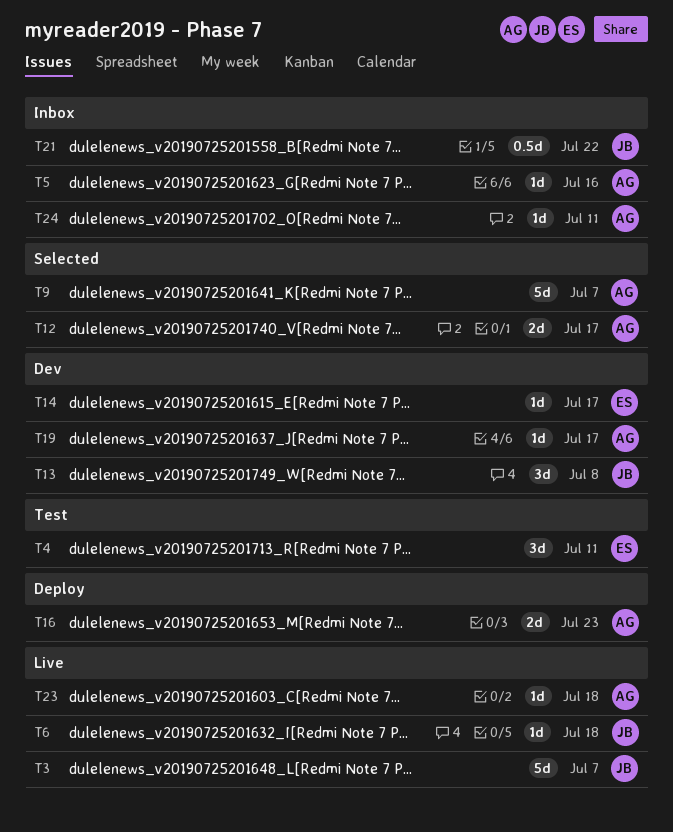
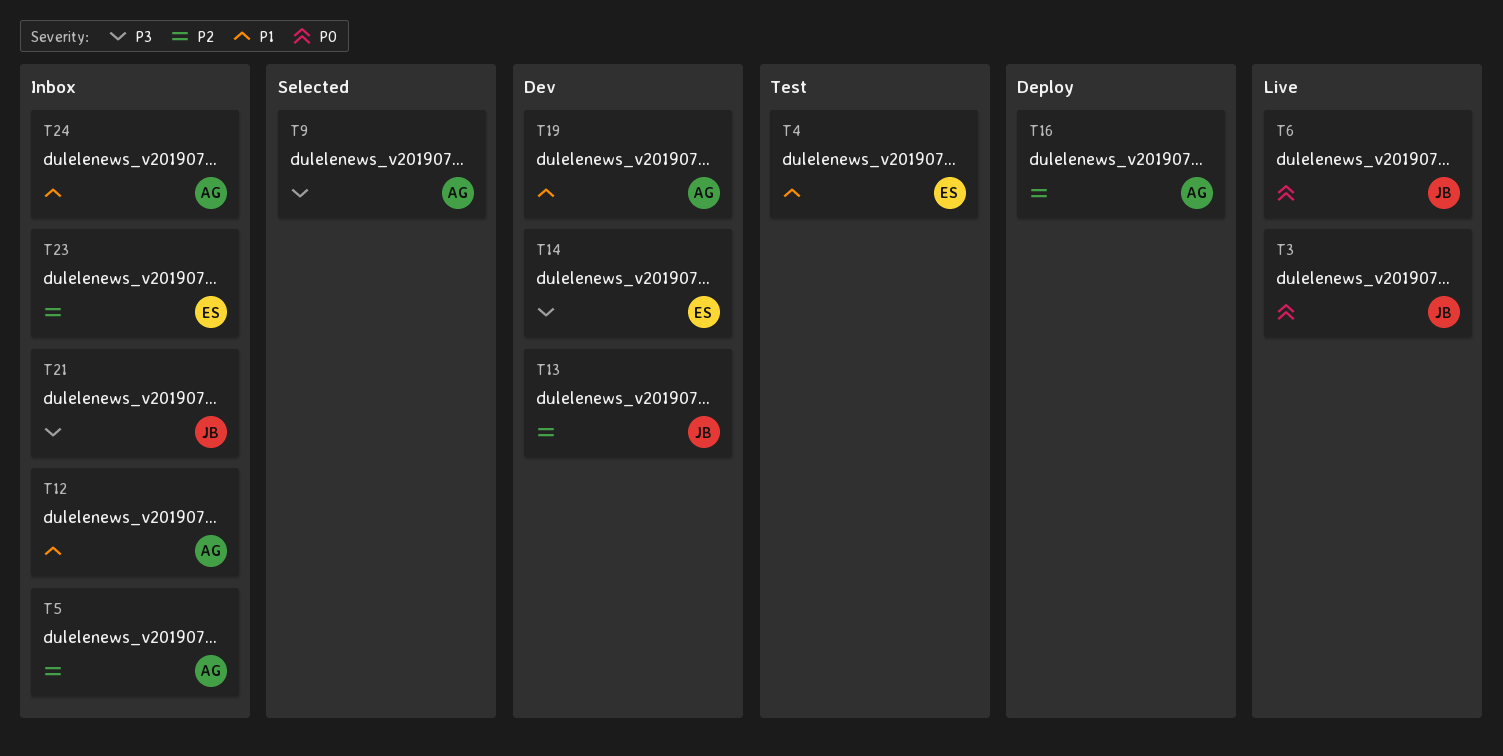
T12, status: Selected -> Inbox
T23, status: Live -> Inbox
T23, owner: AG -> ES

